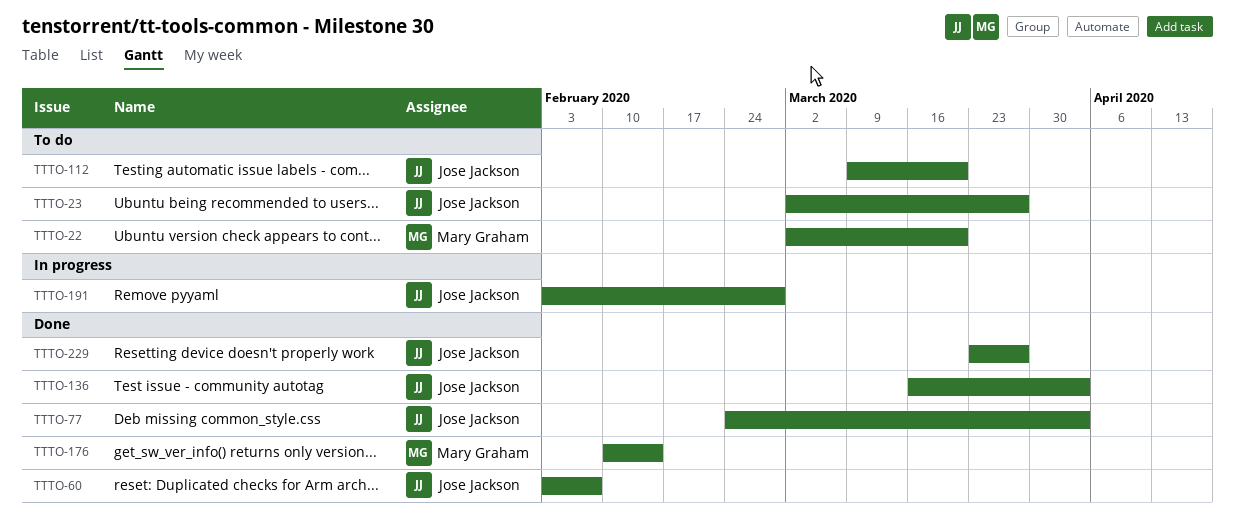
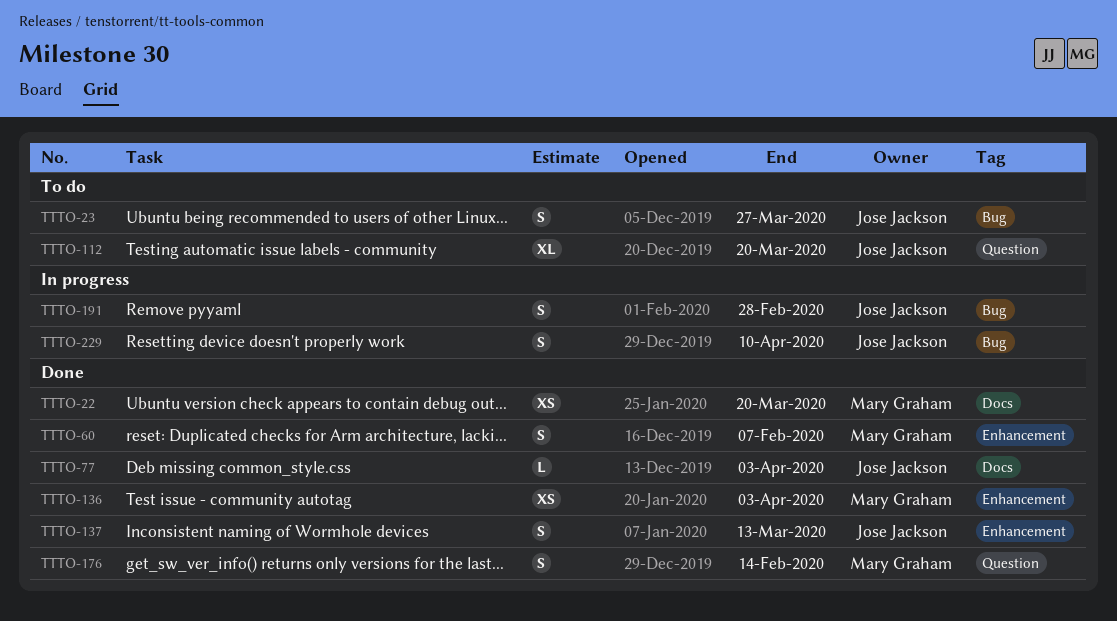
TTTO-22, status: To do -> Done
TTTO-60, owner: Jose Jackson -> Mary Graham
TTTO-136, owner: Jose Jackson -> Mary Graham
TTTO-137: none -> present
TTTO-229, status: Done -> In progress
TTTO-229, due: Mar 27 -> Apr 10

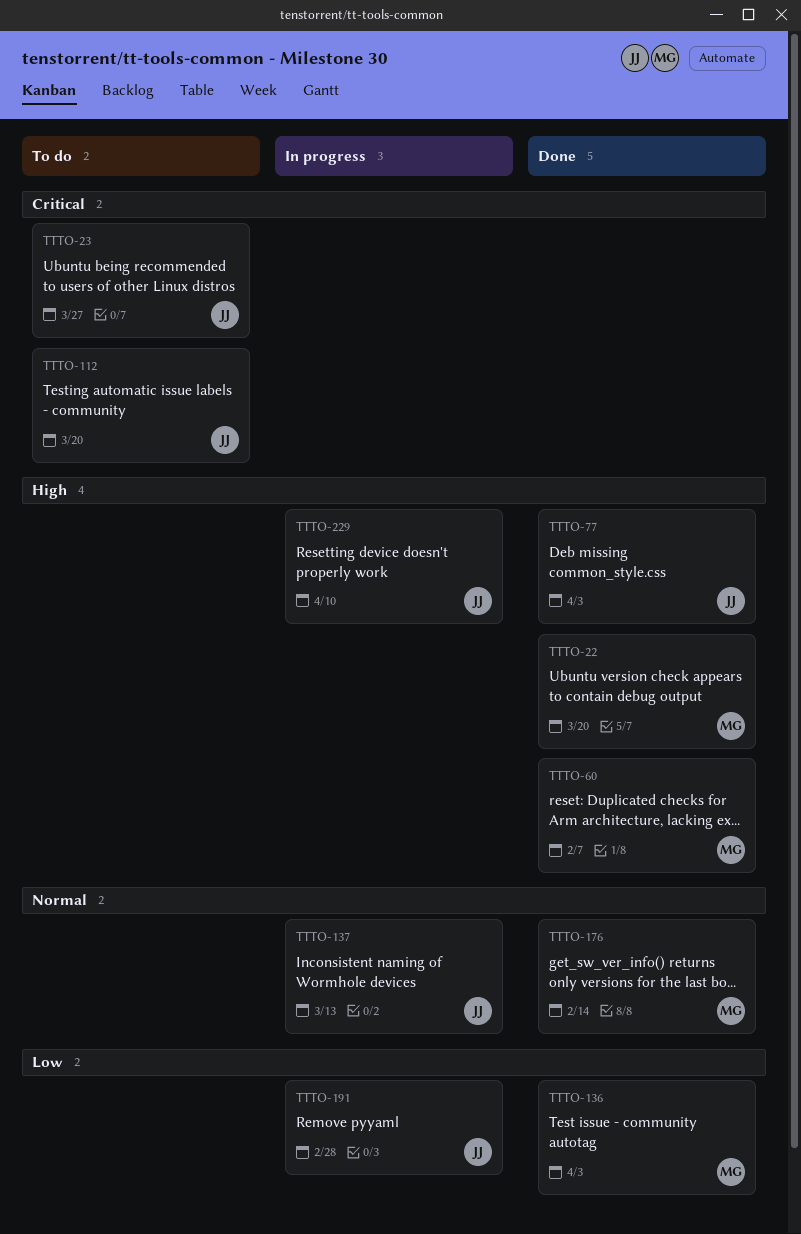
TTTO-137, status: Done -> In progress

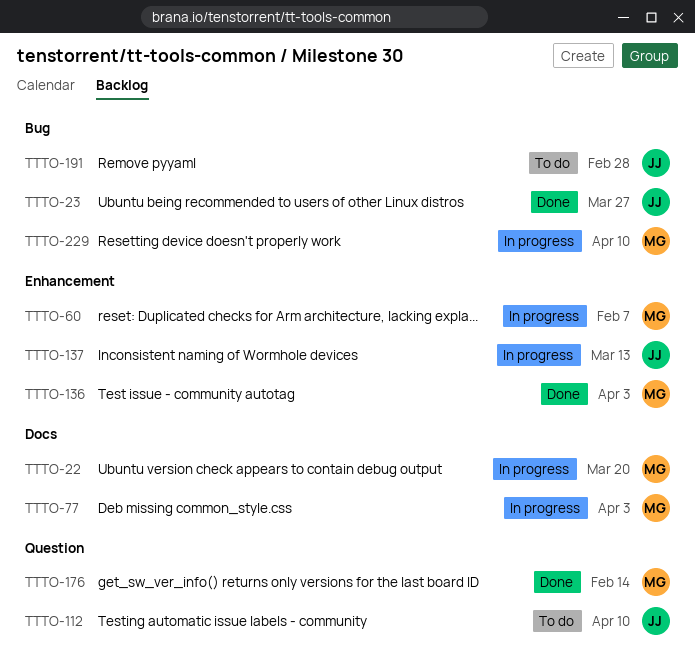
TTTO-22, status: Done -> In progress
TTTO-23, status: To do -> Done
TTTO-60, status: Done -> In progress
TTTO-77, status: Done -> In progress
TTTO-77, owner: JJ -> MG
TTTO-112, due: Mar 20 -> Apr 10
TTTO-191, status: In progress -> To do
TTTO-229, owner: JJ -> MG

